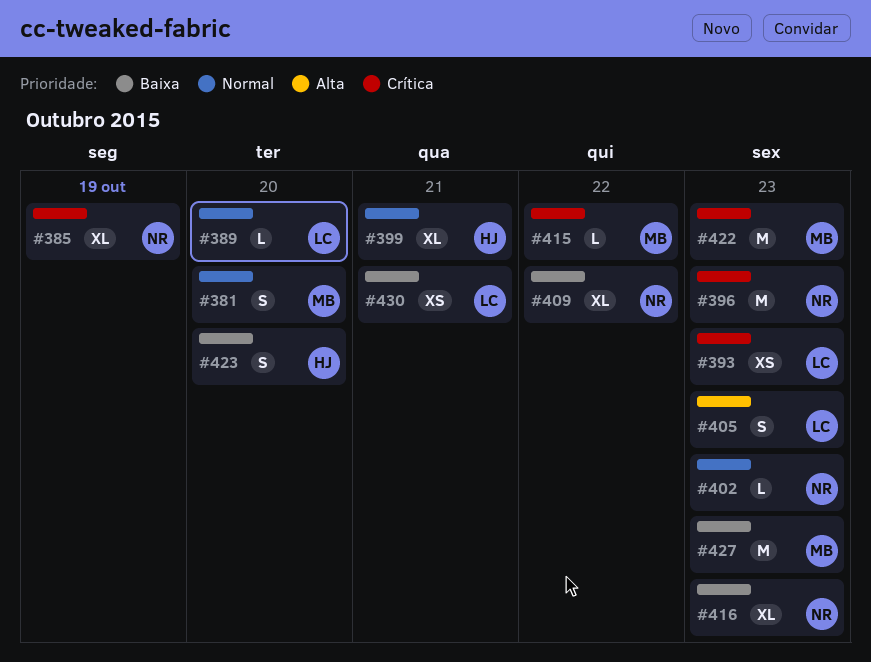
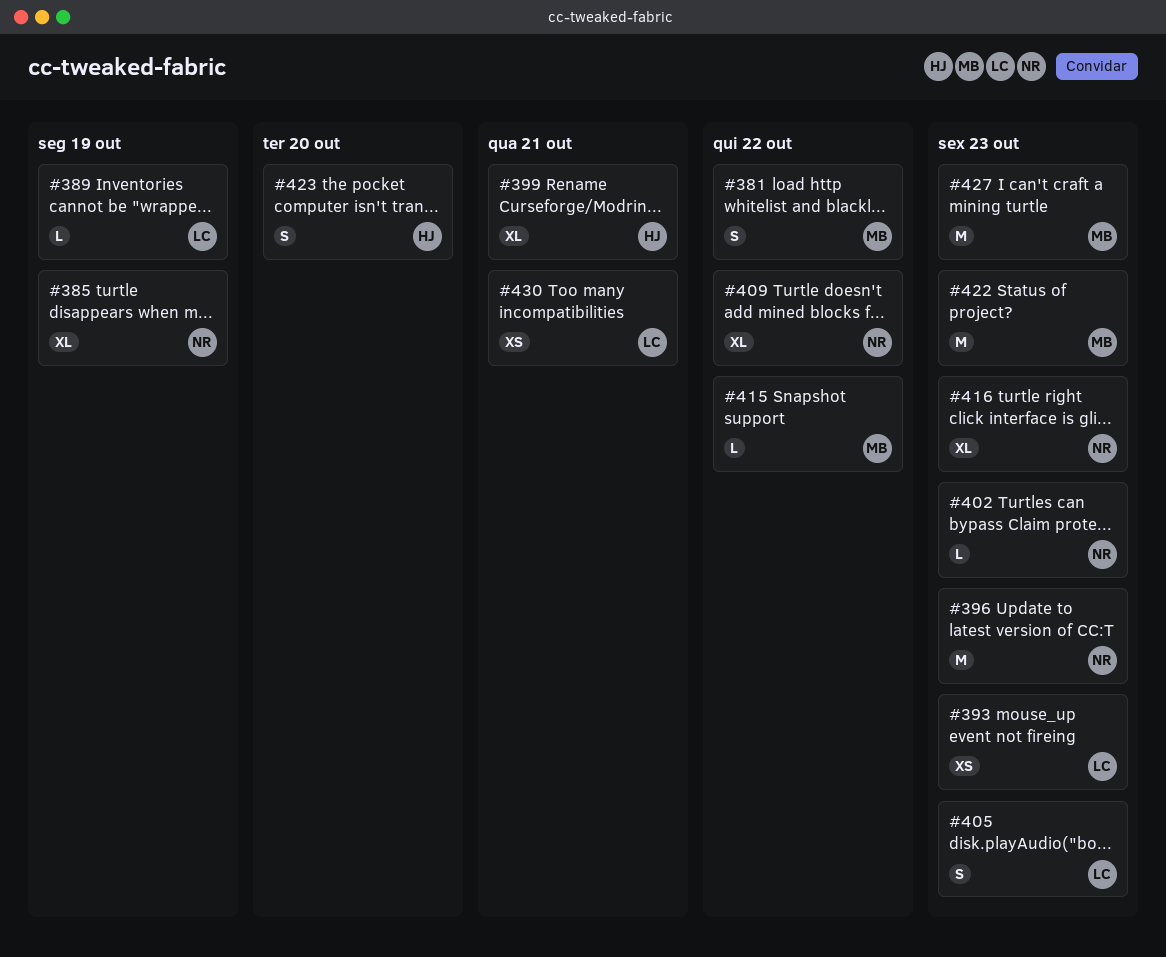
#381, due: Oct 20 -> Oct 22
#389, due: Oct 20 -> Oct 19

